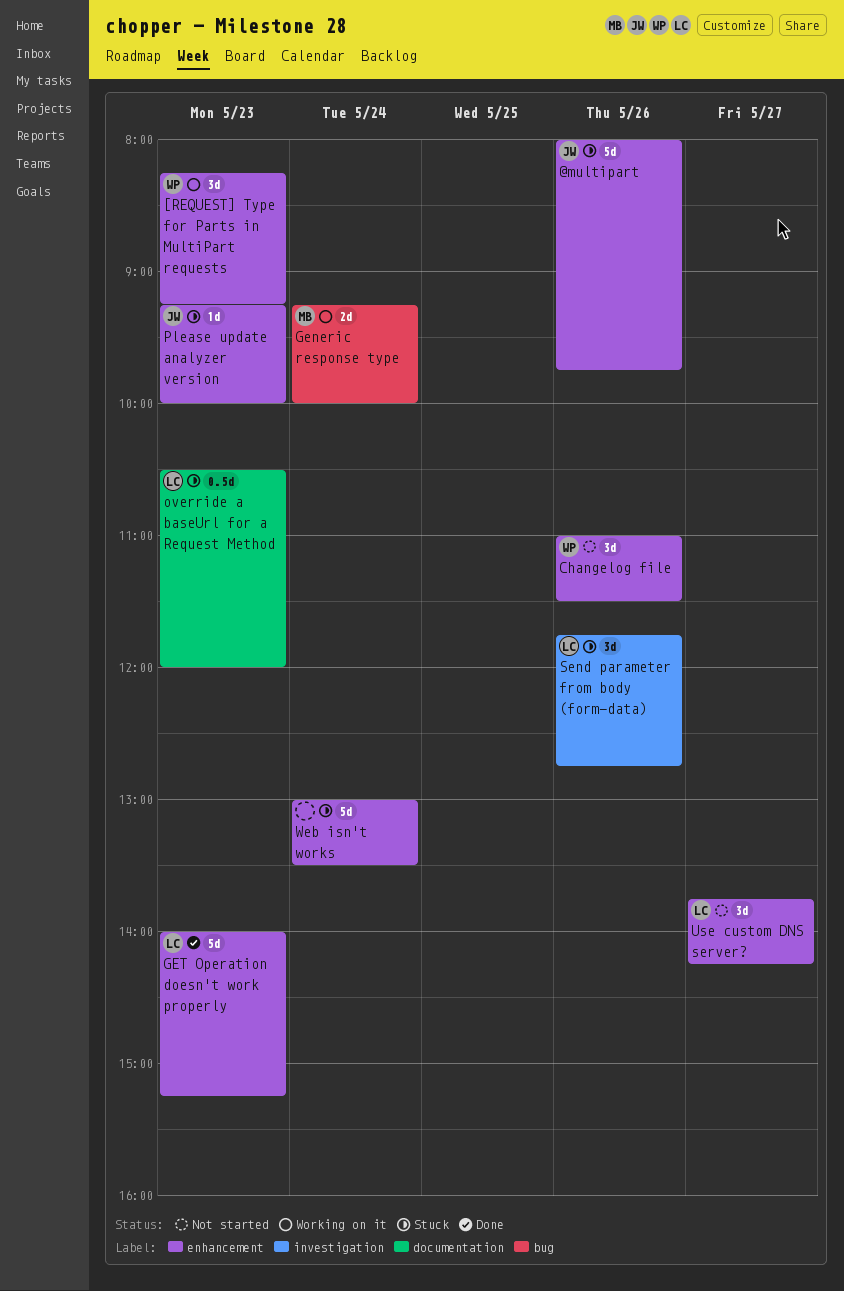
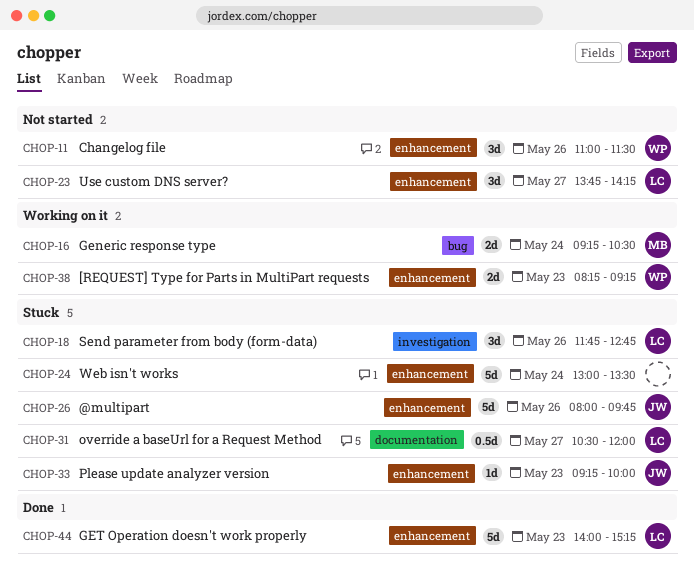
[REQUEST] Type for Parts in MultiPart requests, estimate: 3d -> 2d
Generic response type, ends: 10:00 -> 10:30
override a baseUrl for a Request Method, day: May 23 -> May 27

